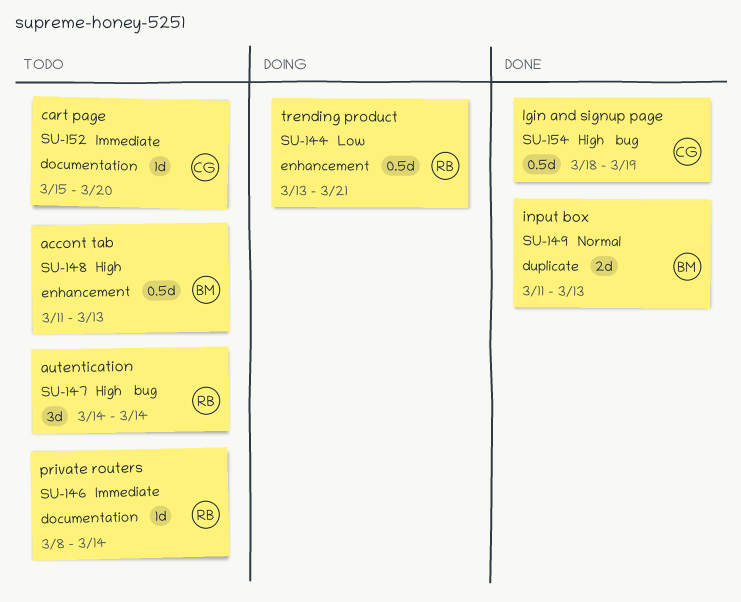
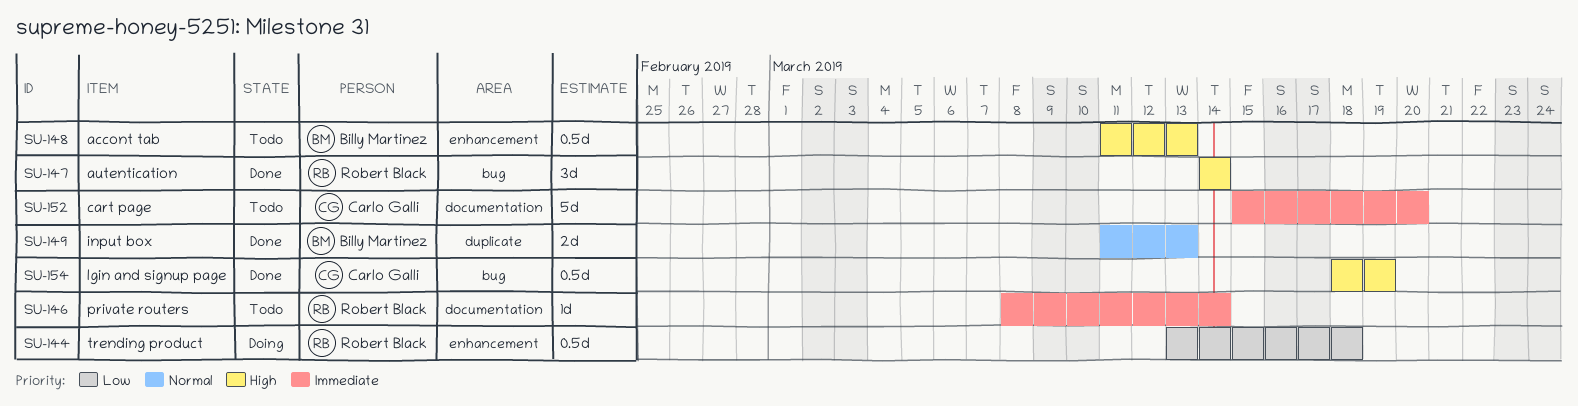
SU-144, due: Mar 21 -> Mar 18
SU-147, status: Todo -> Done
SU-152, estimate: 1d -> 5d

